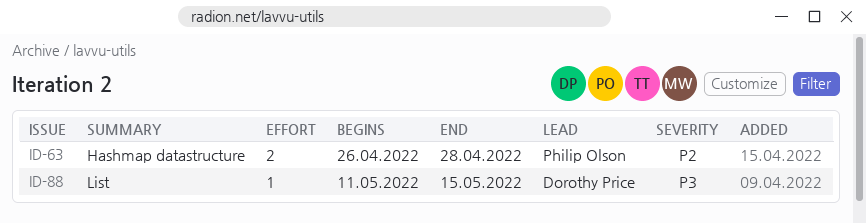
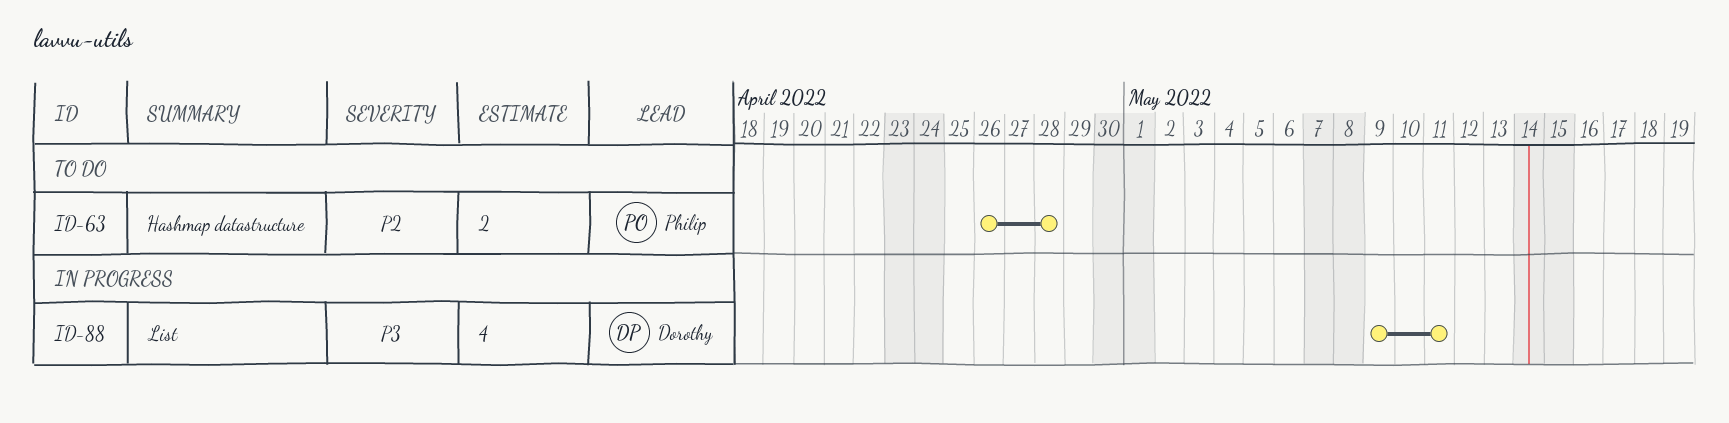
ID-88, estimate: 1 -> 4
ID-88, start: May 11 -> May 9
ID-88, due: May 15 -> May 11

